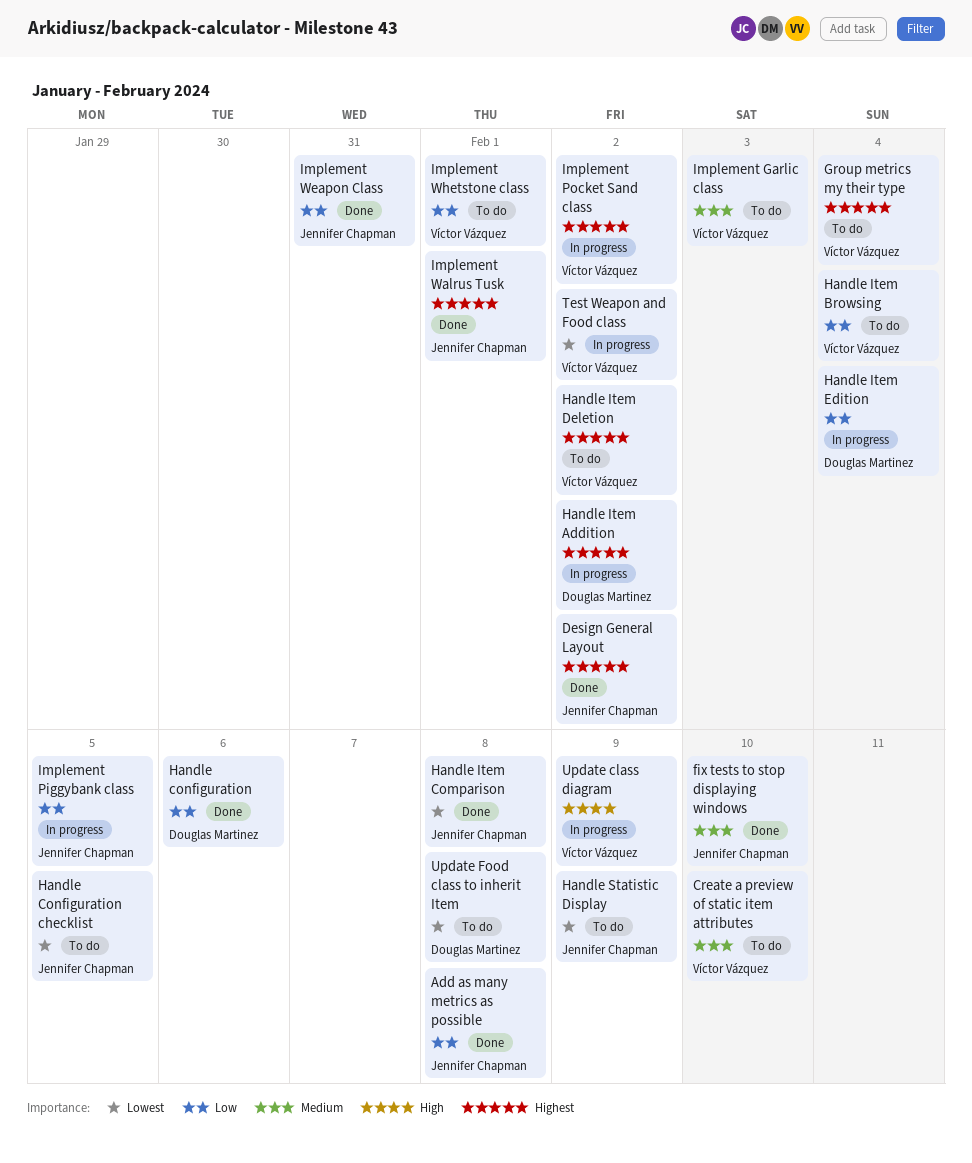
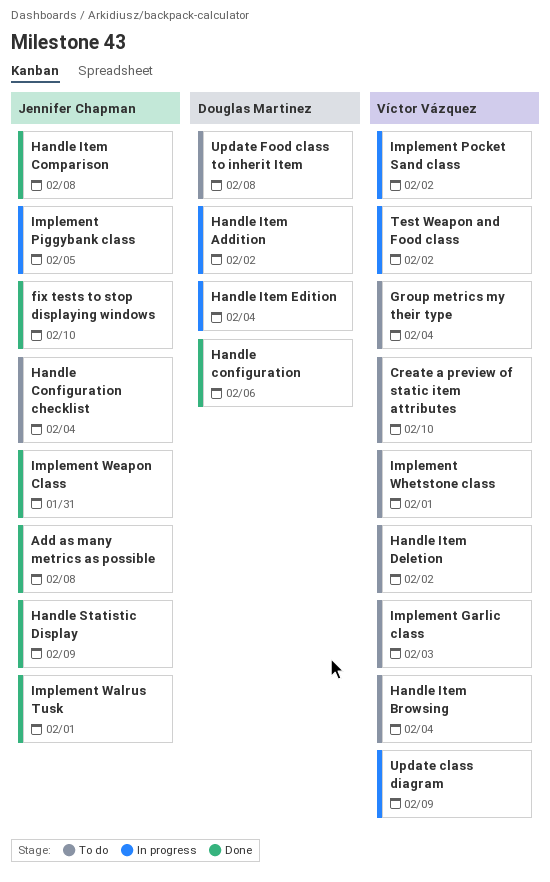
Design General Layout: present -> none
Handle Configuration checklist, due: Feb 5 -> Feb 4
Handle Statistic Display, status: To do -> Done

